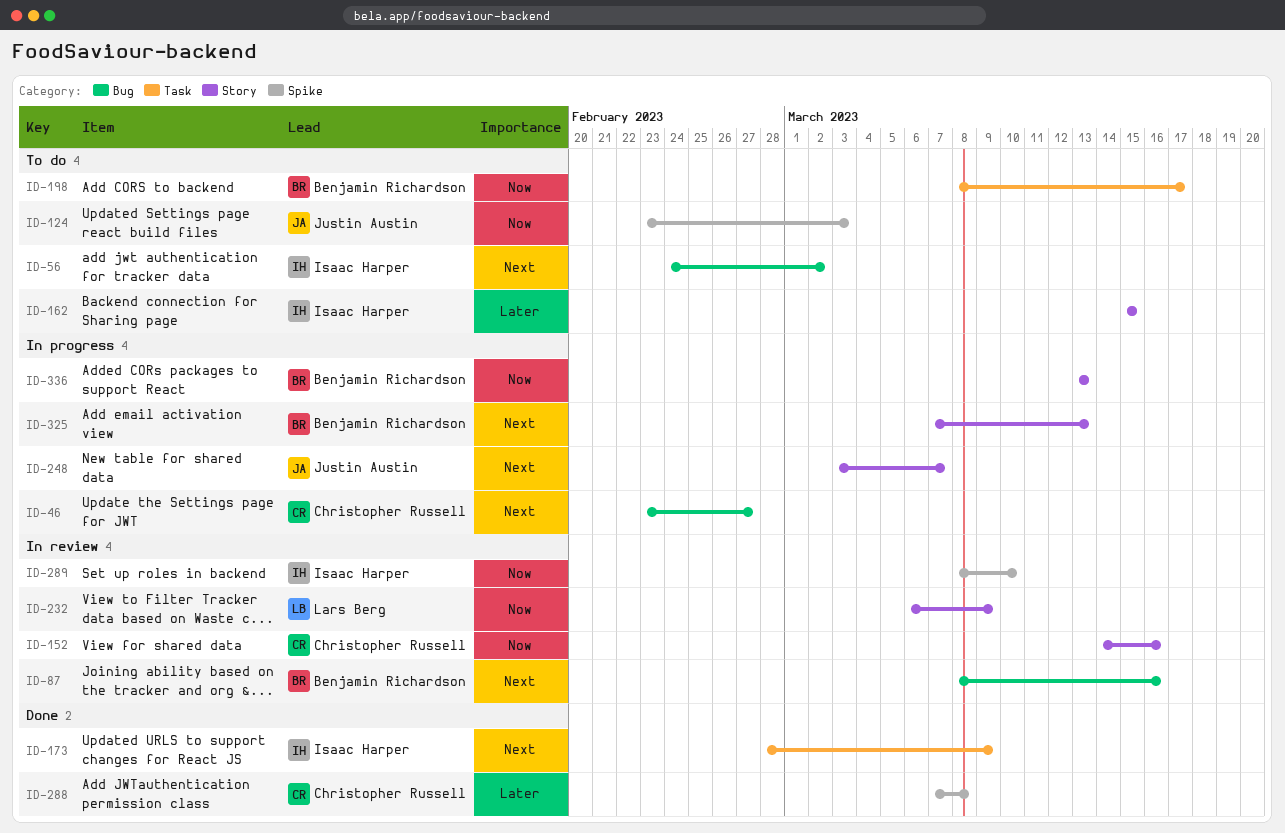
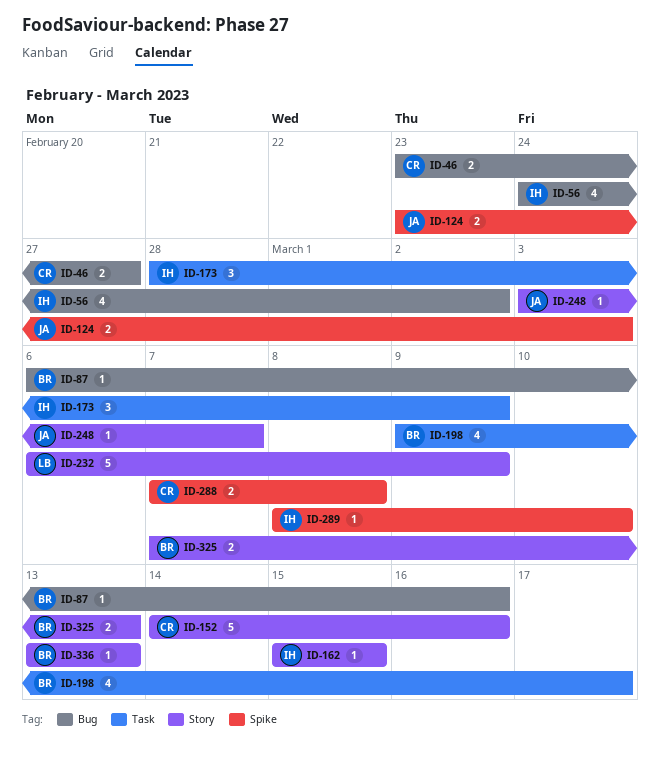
ID-87, start: Mar 8 -> Mar 6
ID-198, start: Mar 8 -> Mar 9

